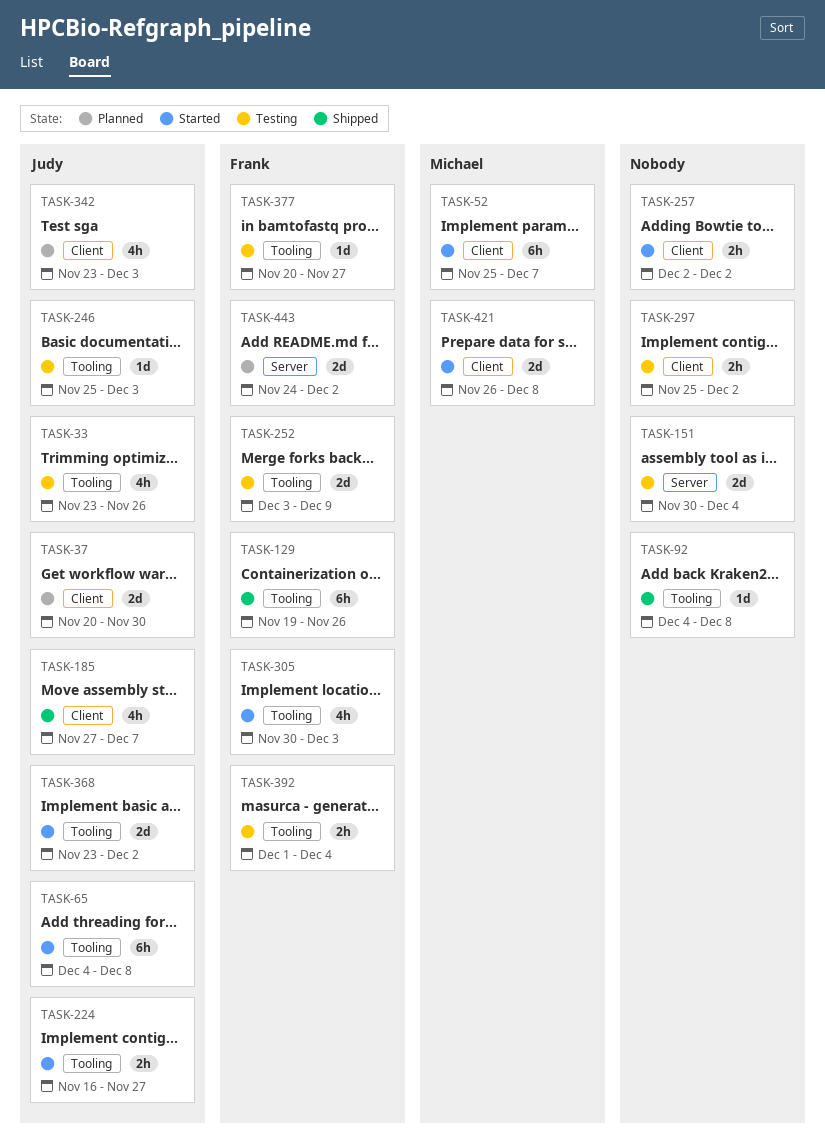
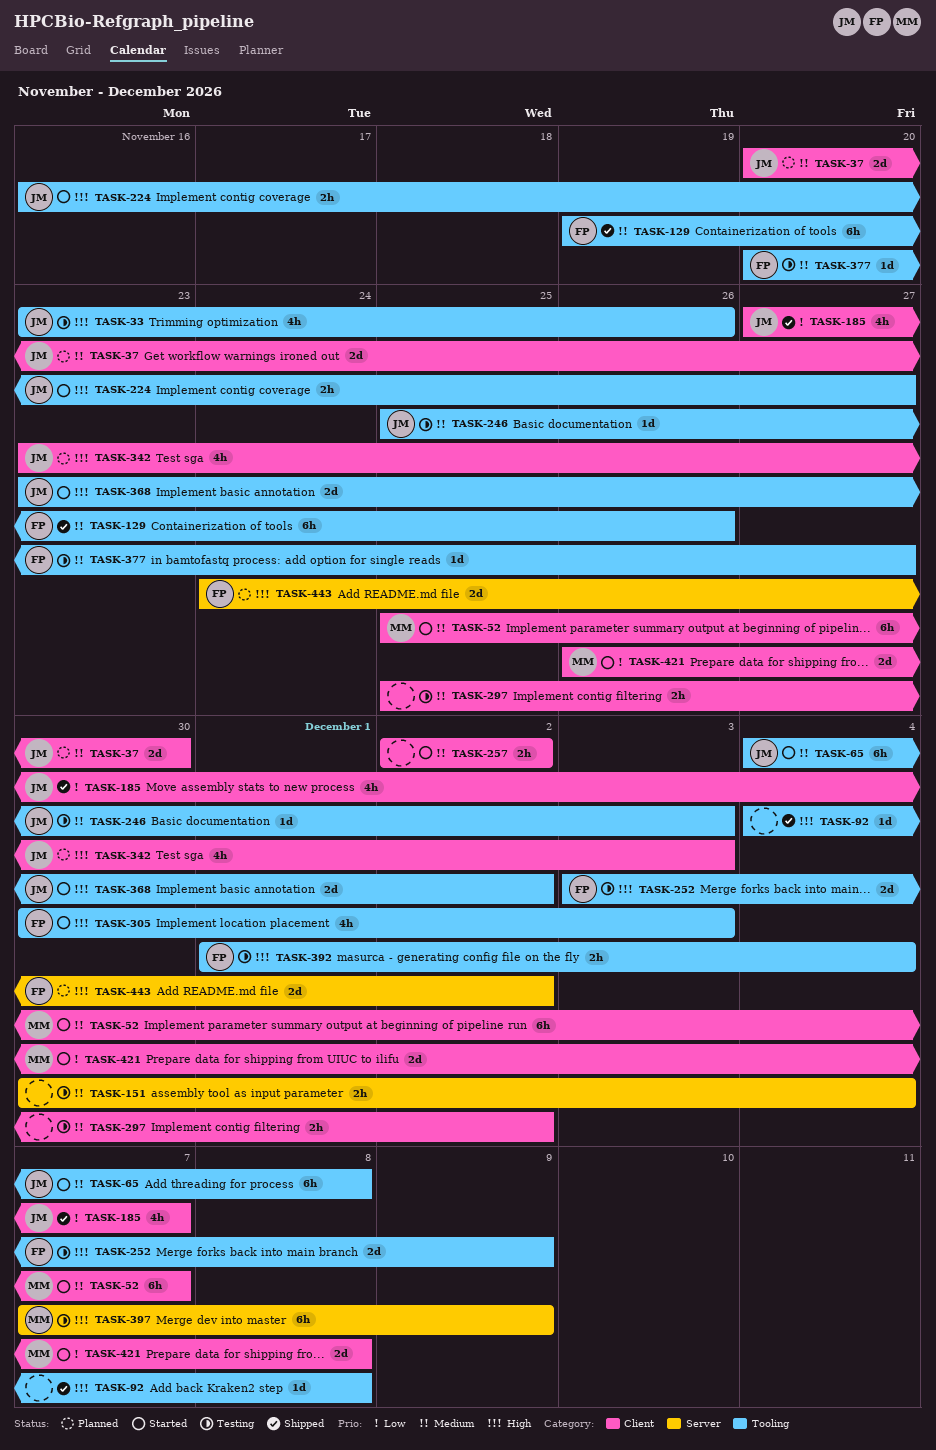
TASK-151, estimate: 2d -> 2h
TASK-397: none -> present

